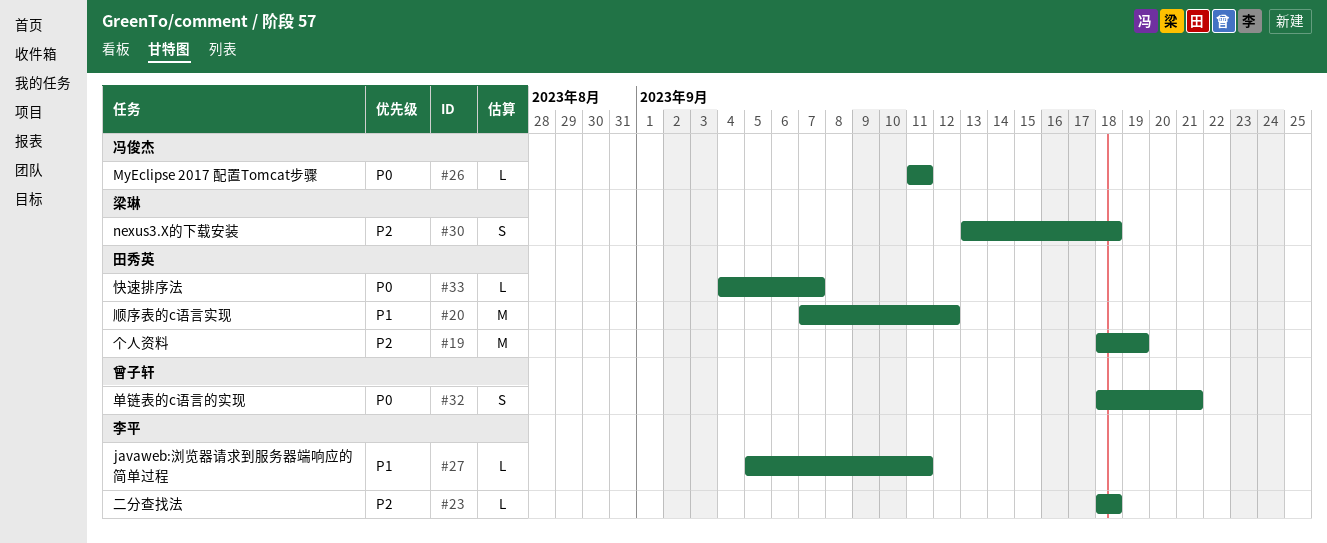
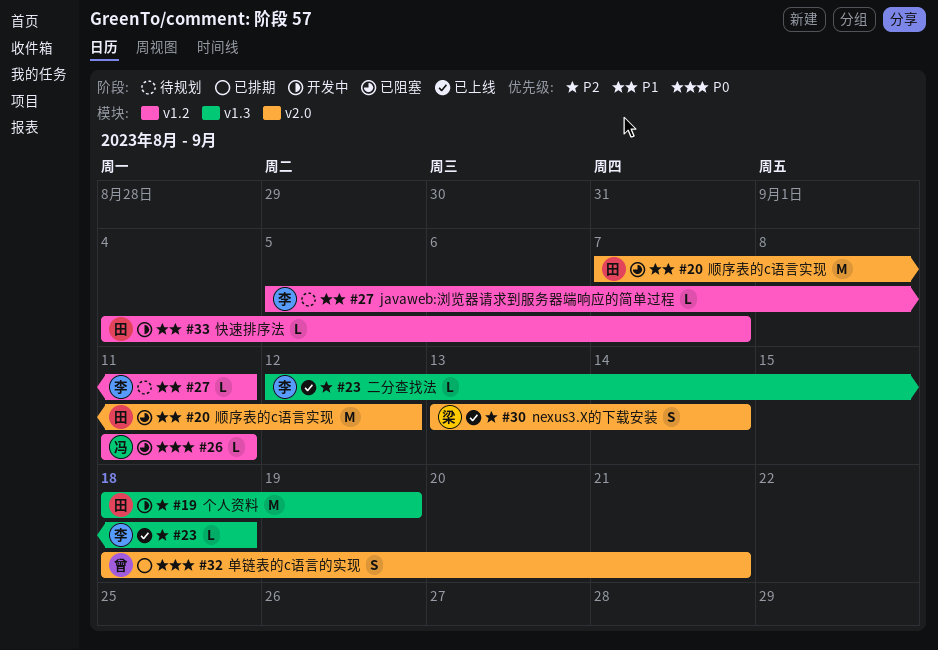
#23, start: Sep 18 -> Sep 12
#30, due: Sep 18 -> Sep 14
#33, priority: P0 -> P1

